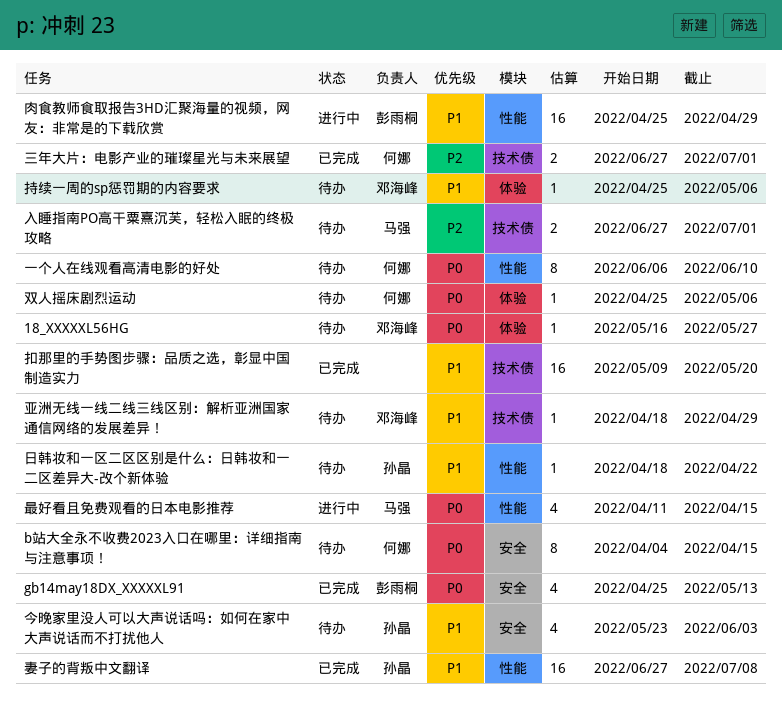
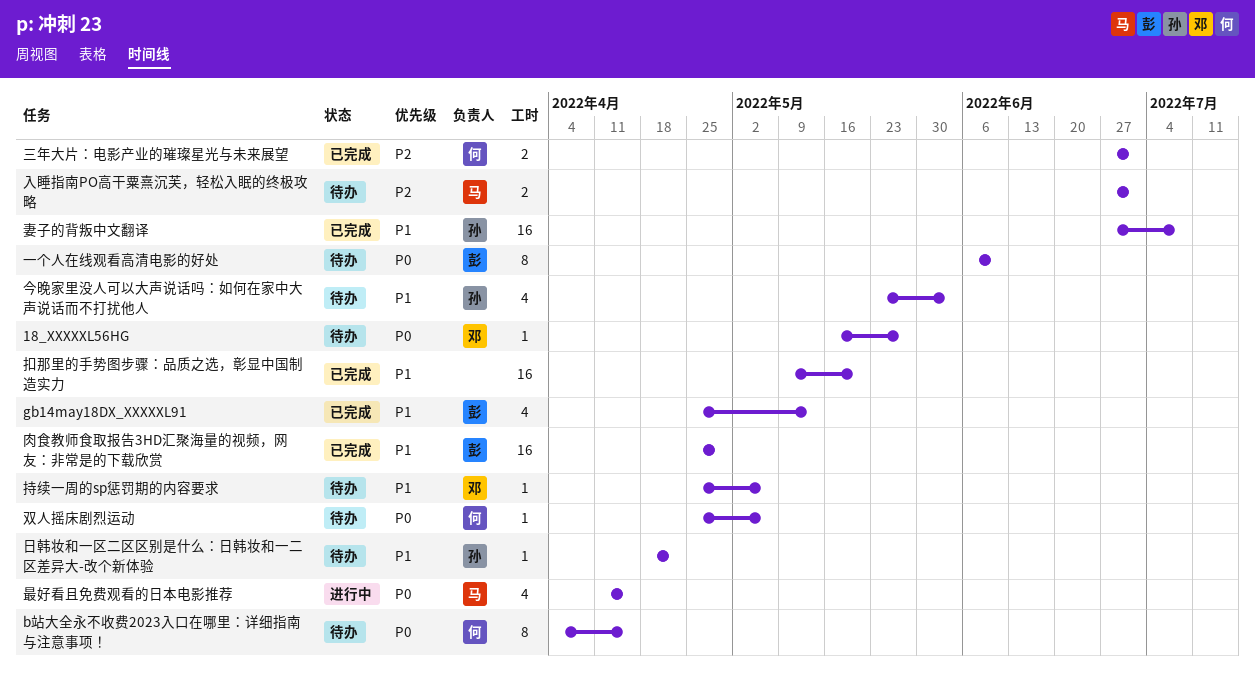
gb14may18DX_XXXXXL91, priority: P0 -> P1
一个人在线观看高清电影的好处, owner: 何娜 -> 彭雨桐
亚洲无线一线二线三线区别：解析亚洲国家通信网络的发展差异！: present -> none
肉食教师食取报告3HD汇聚海量的视频，网友：非常是的下载欣赏, status: 进行中 -> 已完成

